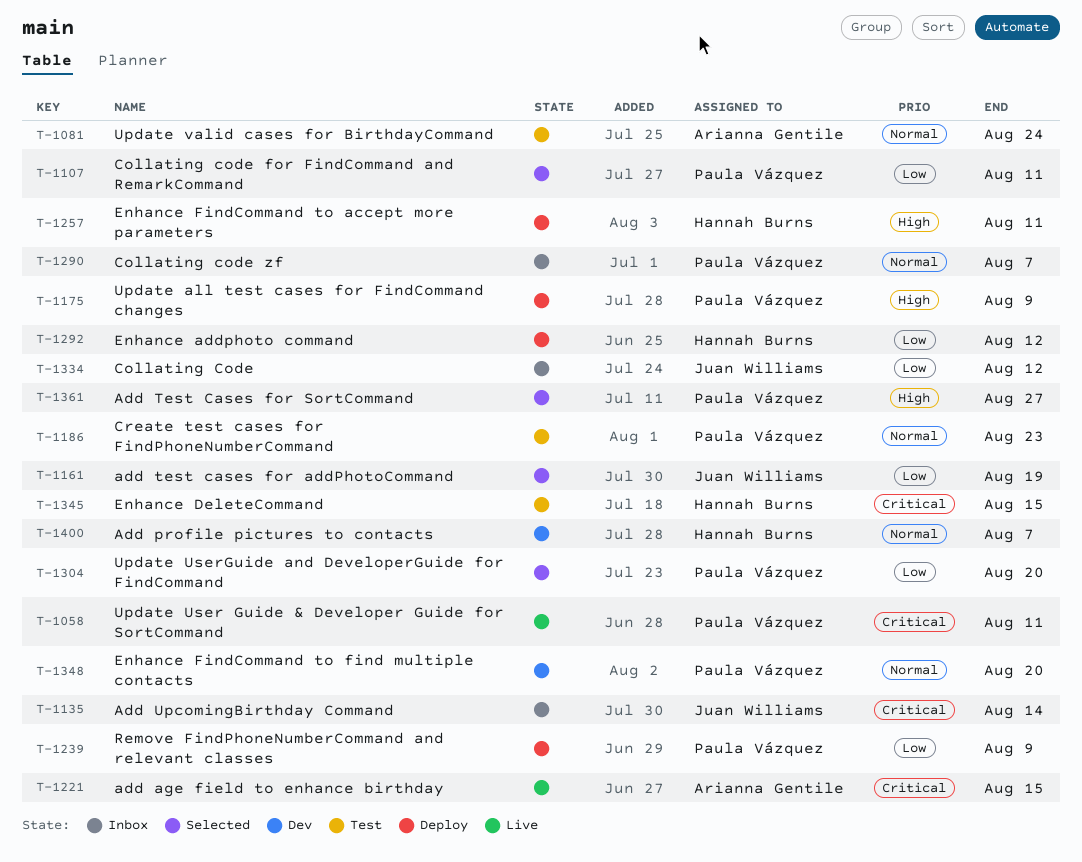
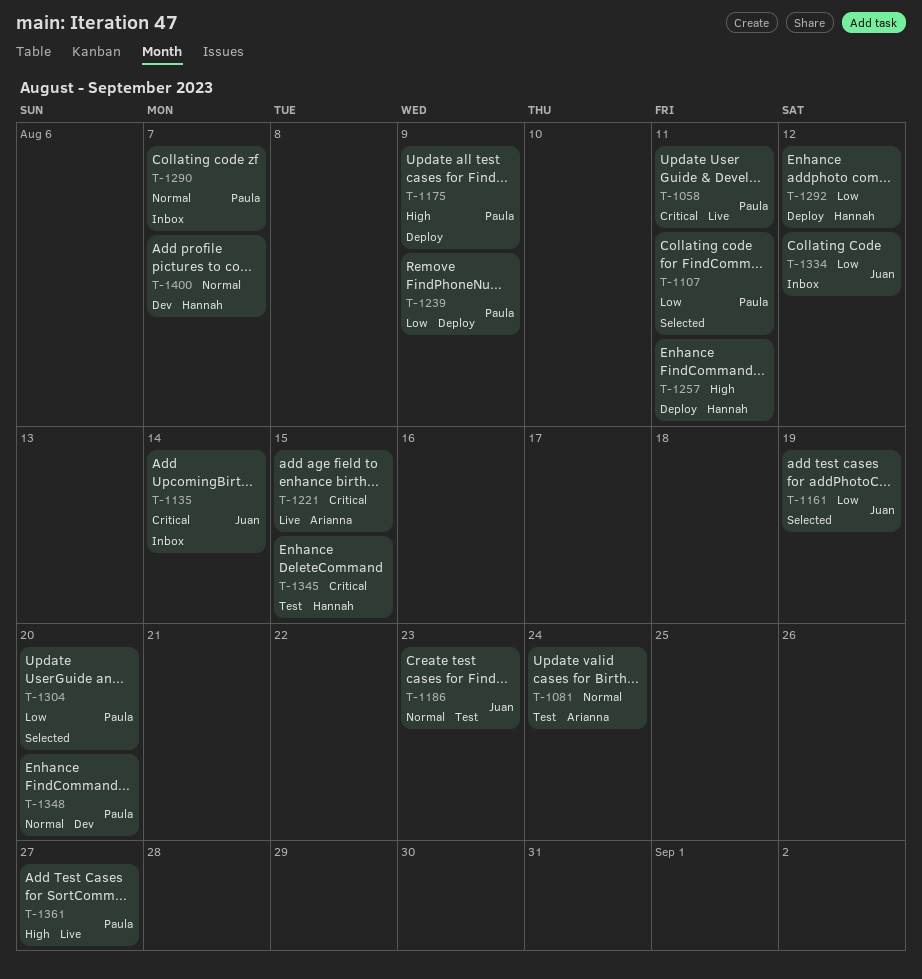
T-1186, owner: Paula Vázquez -> Juan Williams
T-1361, status: Selected -> Live

